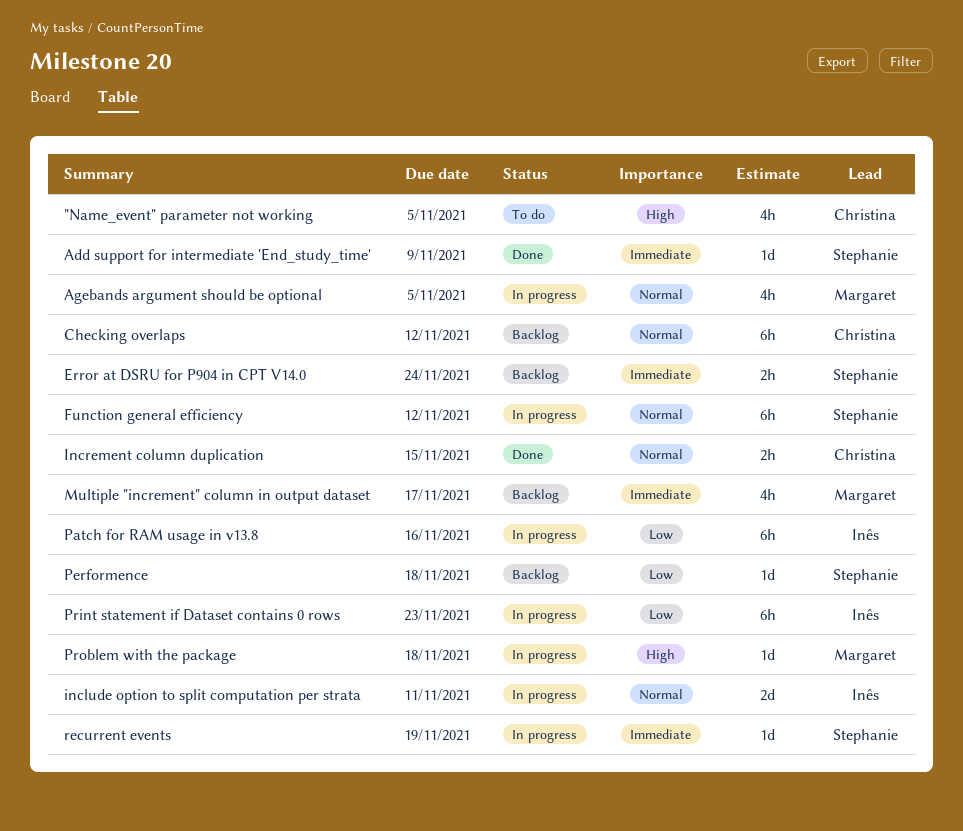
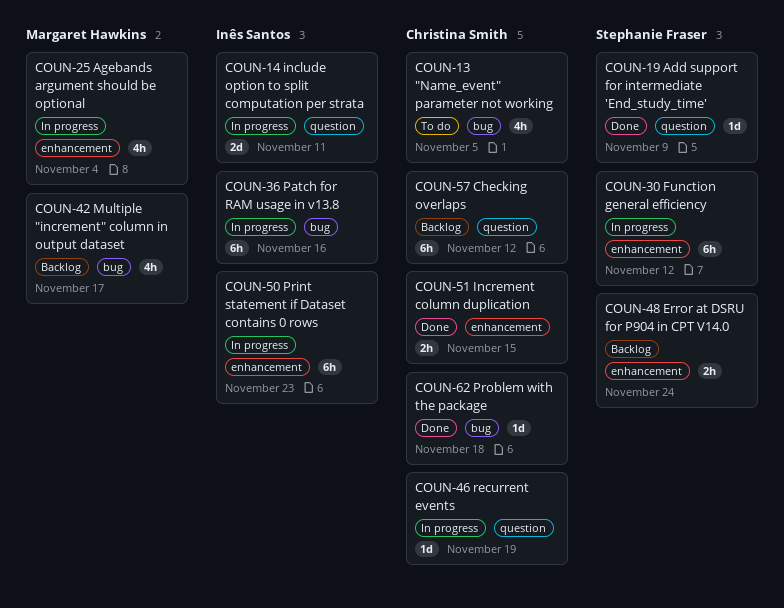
Agebands argument should be optional, due: Nov 5 -> Nov 4
Performence: present -> none
Problem with the package, status: In progress -> Done
Problem with the package, owner: Margaret Hawkins -> Christina Smith
recurrent events, owner: Stephanie Fraser -> Christina Smith

